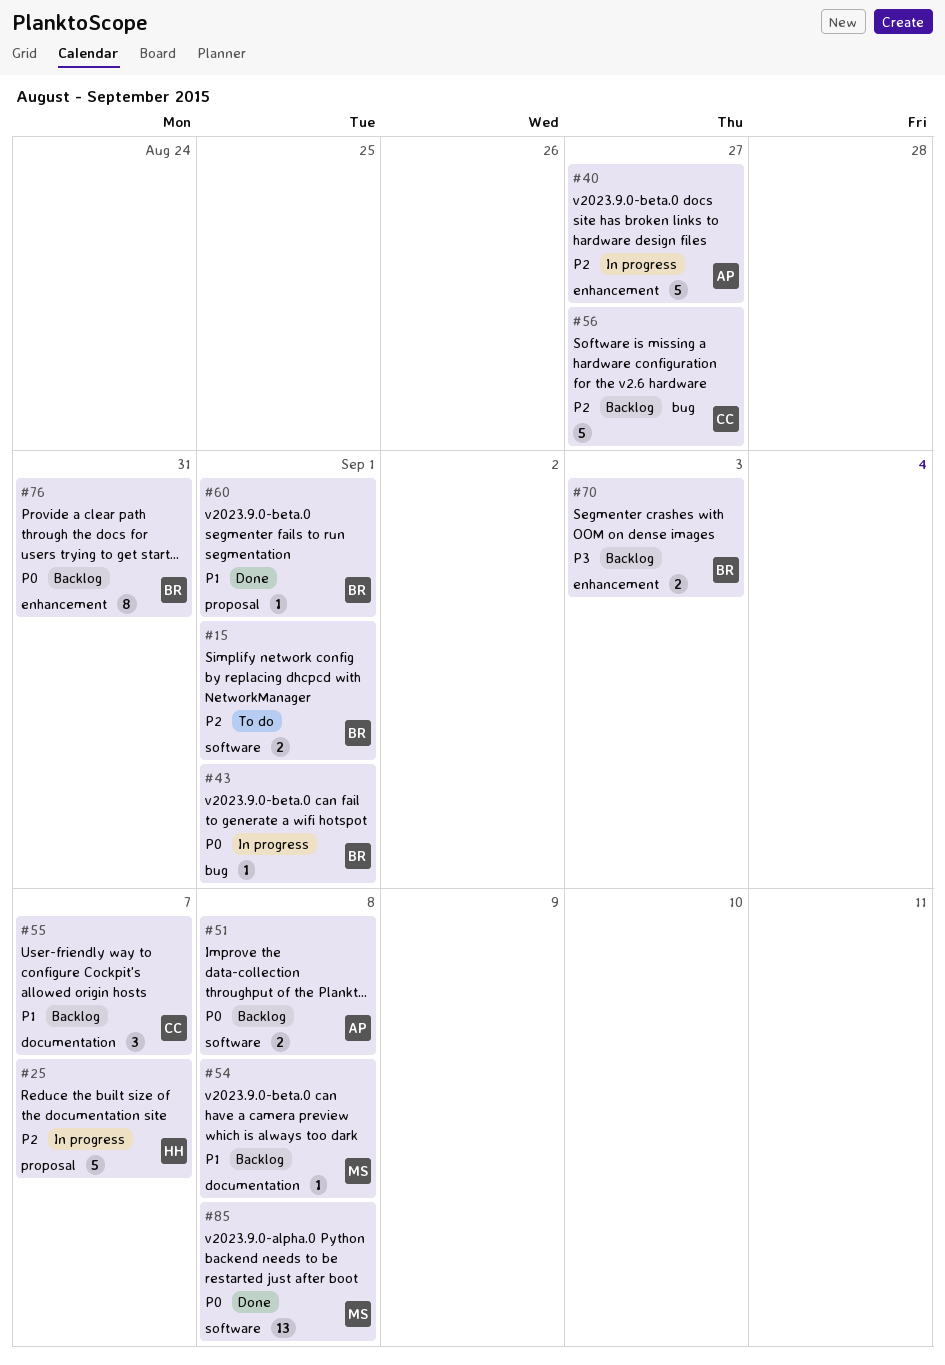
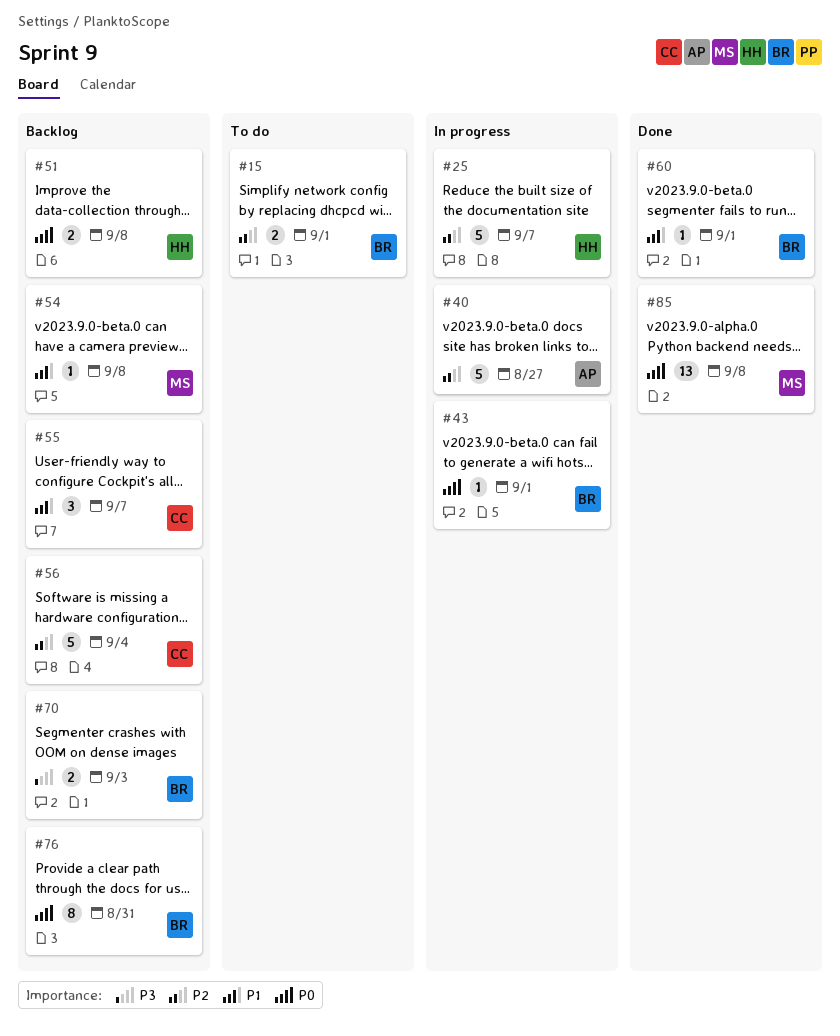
#51, owner: AP -> HH
#56, due: Aug 27 -> Sep 4

